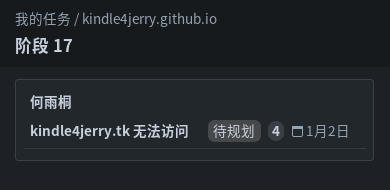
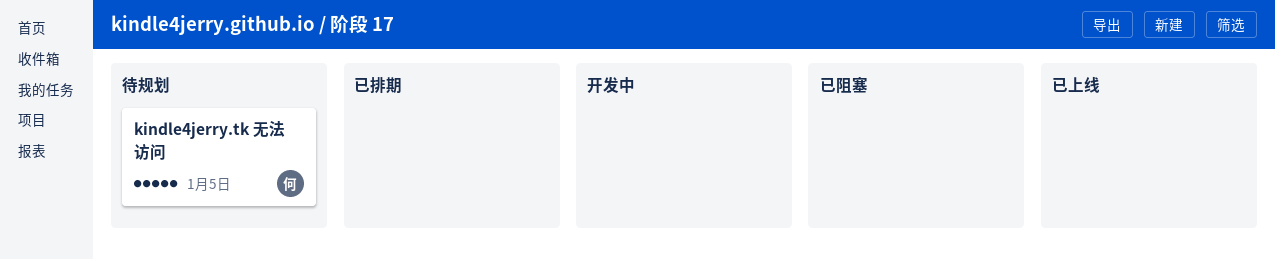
kindle4jerry.tk 无法访问, estimate: 4 -> 5
kindle4jerry.tk 无法访问, due: Jan 2 -> Jan 5

